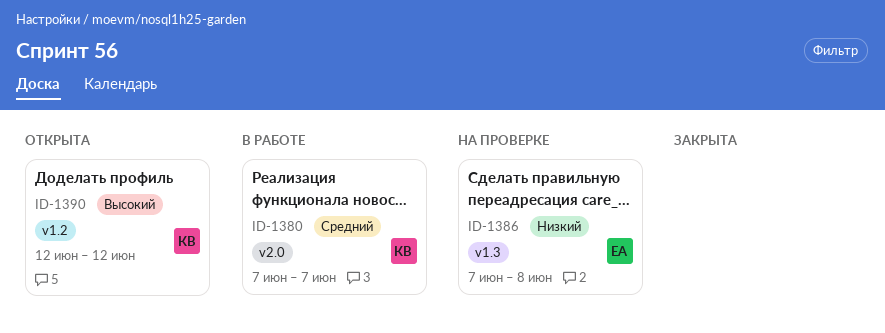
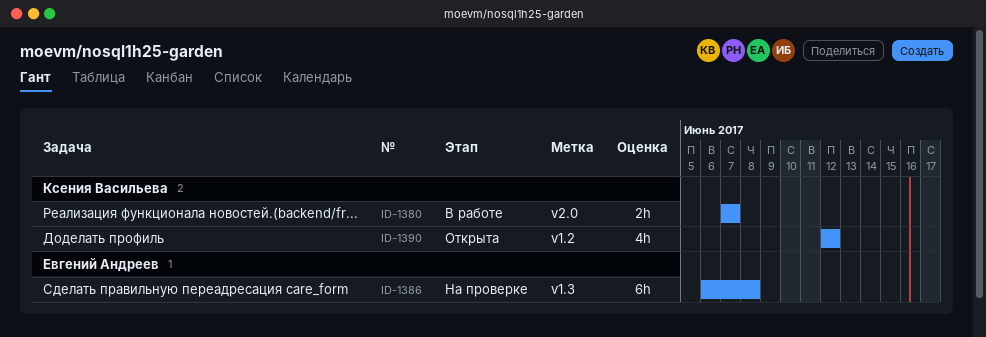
ID-1386, start: Jun 7 -> Jun 6

